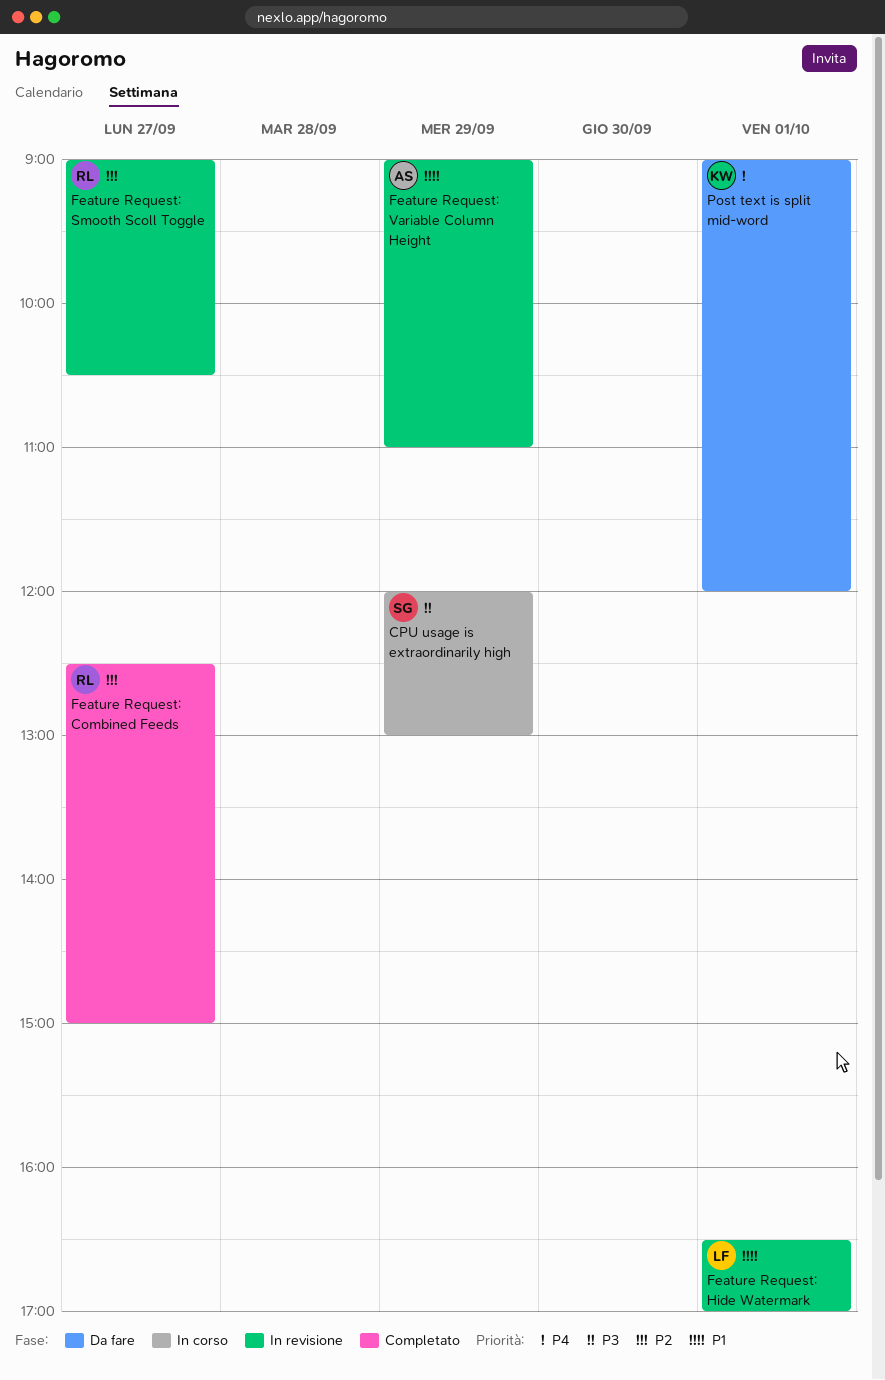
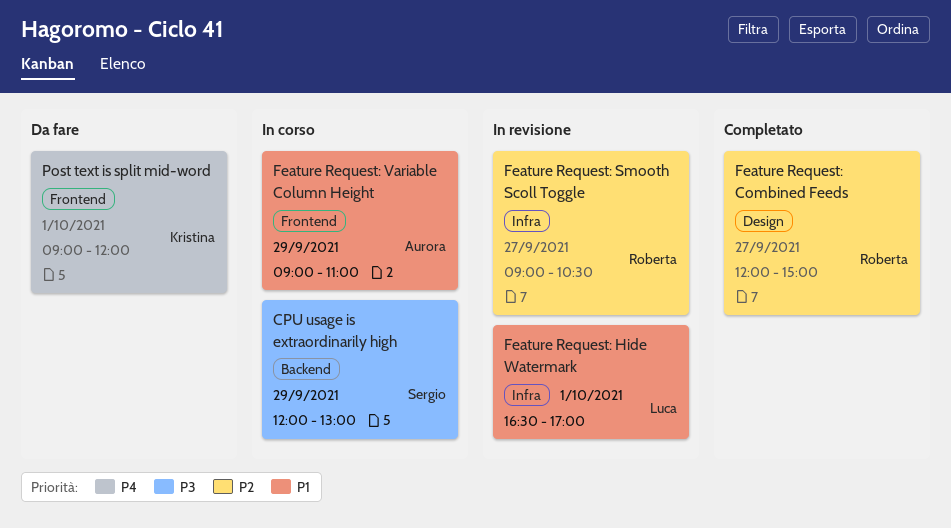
Feature Request: Combined Feeds, begins: 12:30 -> 12:00
Feature Request: Variable Column Height, status: In revisione -> In corso

